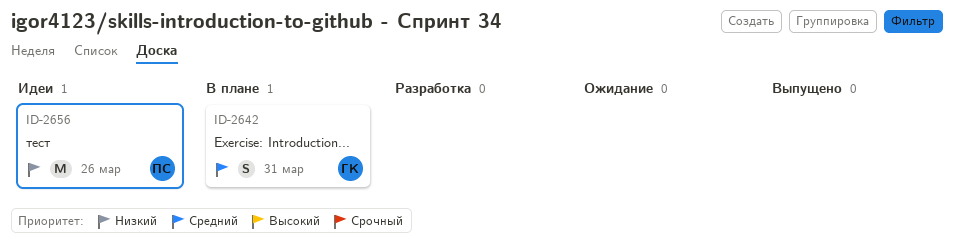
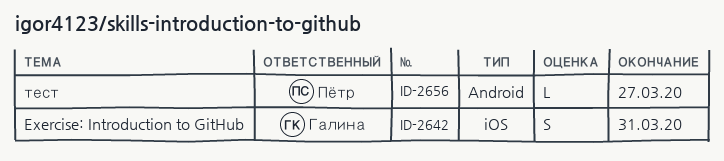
ID-2656, estimate: M -> L
ID-2656, due: Mar 26 -> Mar 27

